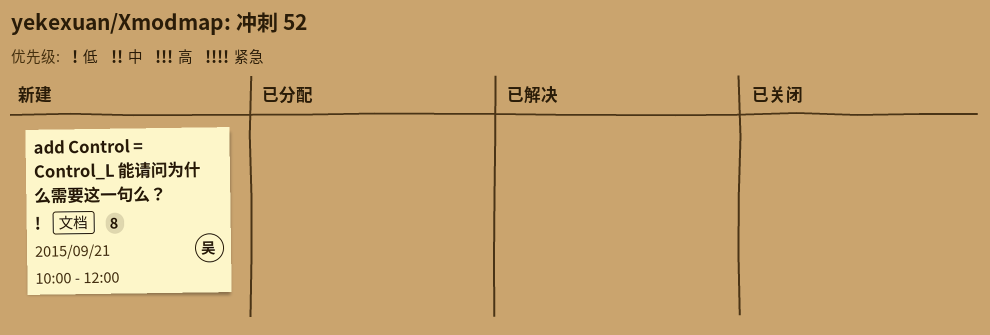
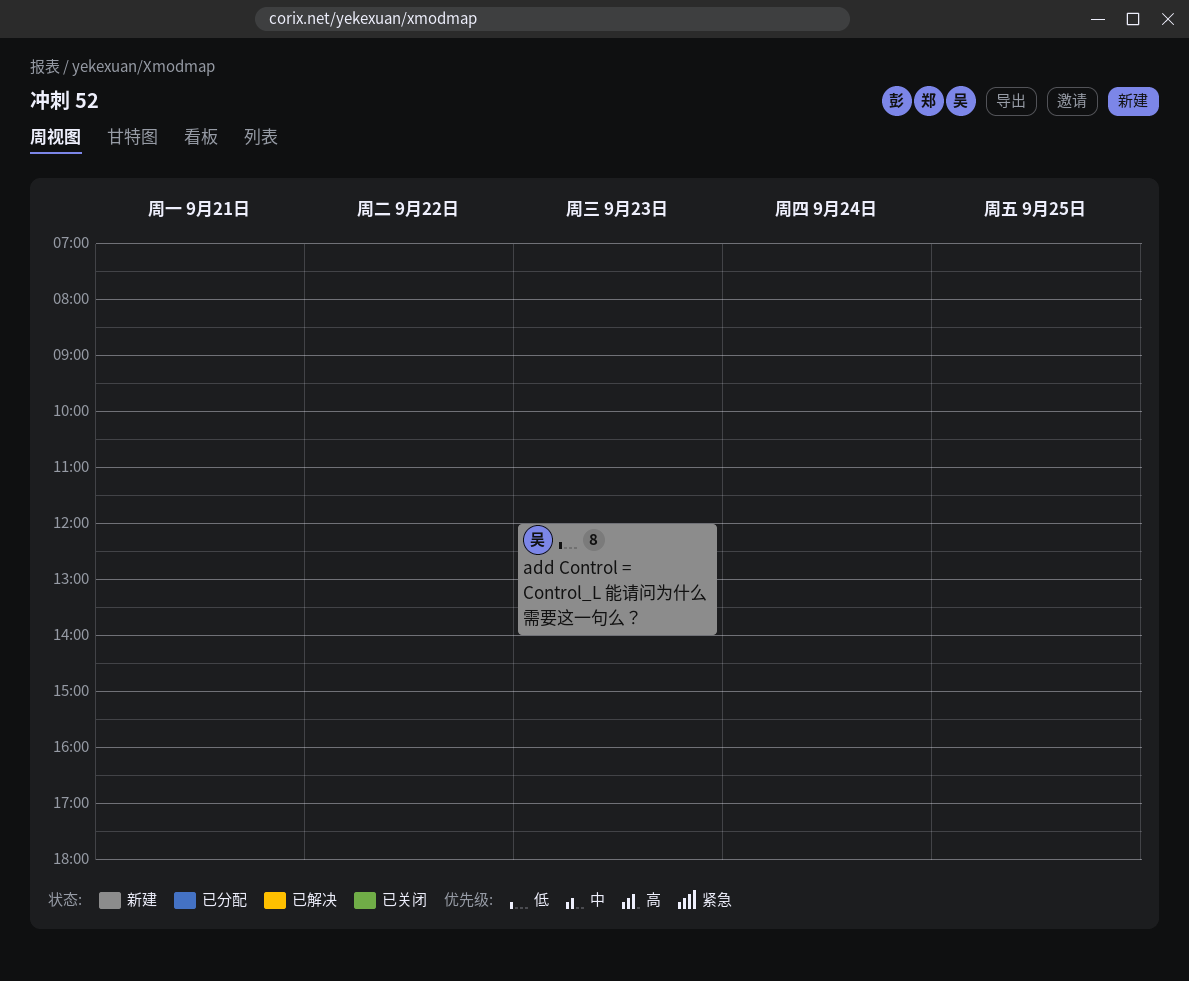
add Control = Control_L 能请问为什么需要这一句么？, day: Sep 21 -> Sep 23
add Control = Control_L 能请问为什么需要这一句么？, begins: 10:00 -> 12:00
add Control = Control_L 能请问为什么需要这一句么？, ends: 12:00 -> 14:00

